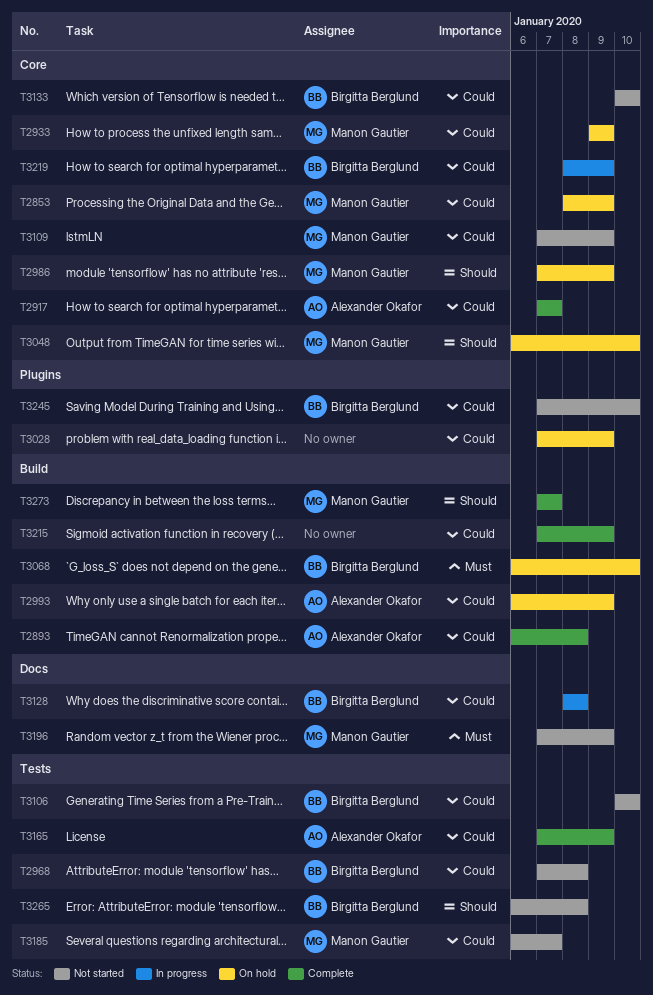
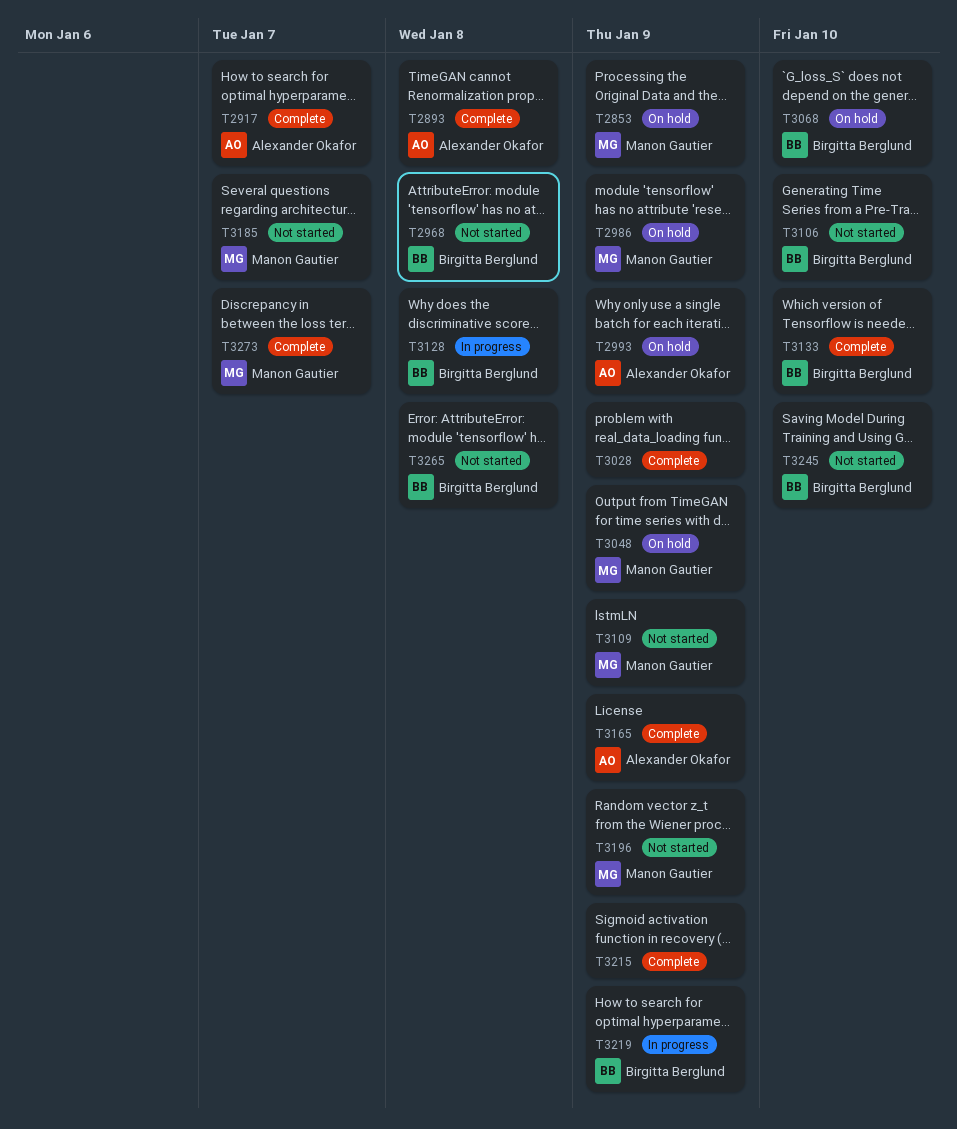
T2933: present -> none
T3028, status: On hold -> Complete
T3048, due: Jan 10 -> Jan 9
T3133, status: Not started -> Complete

